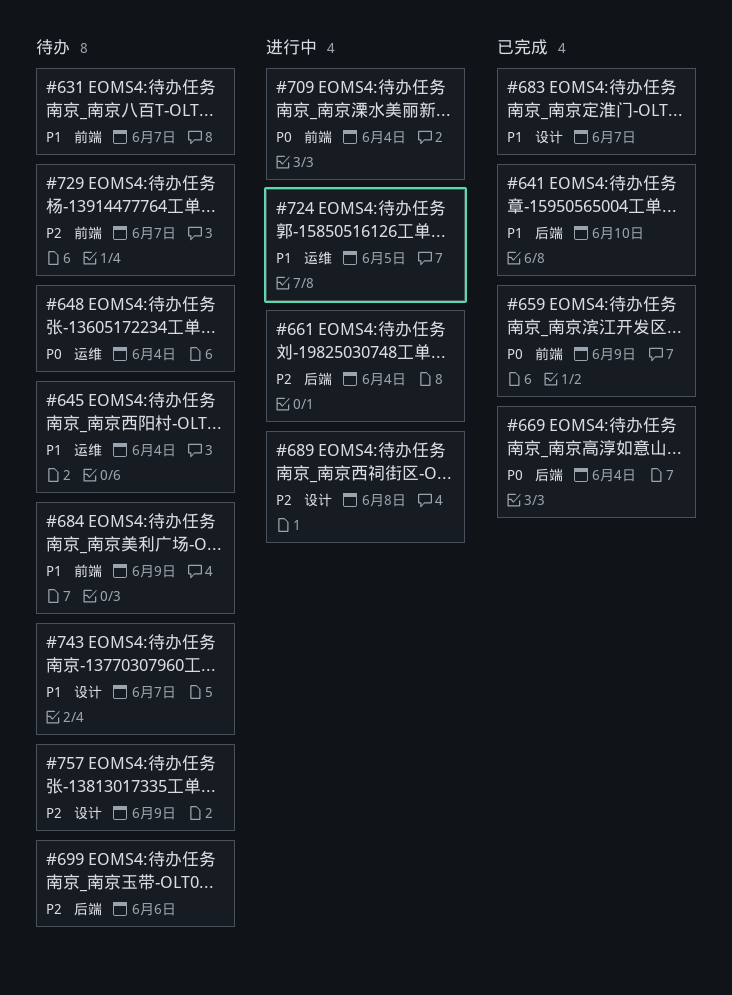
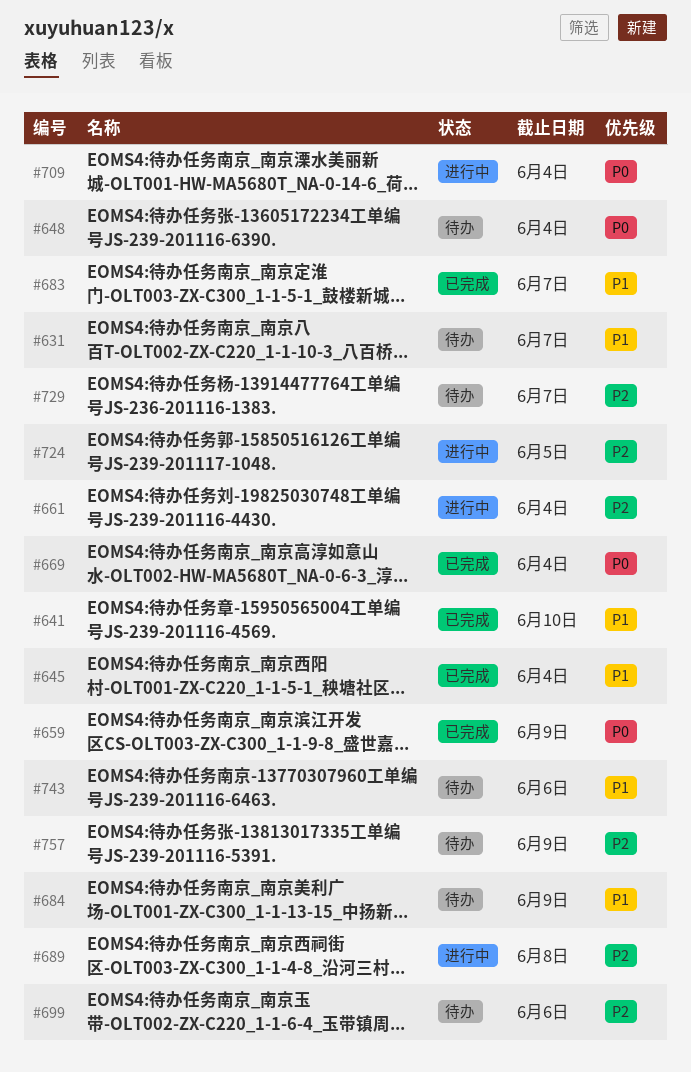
#645, status: 待办 -> 已完成
#724, priority: P1 -> P2
#743, due: Jun 7 -> Jun 6

